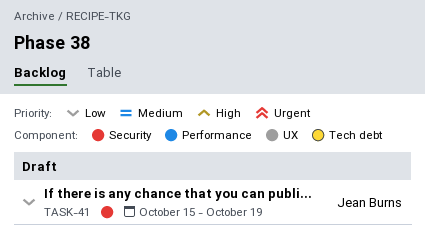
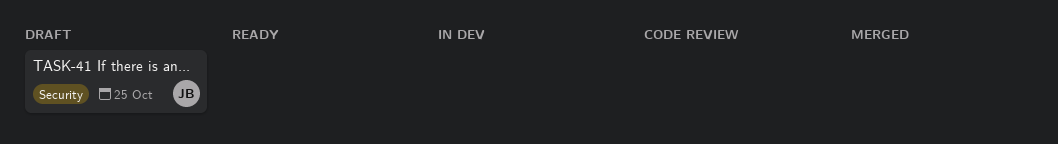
TASK-41, due: Oct 19 -> Oct 25

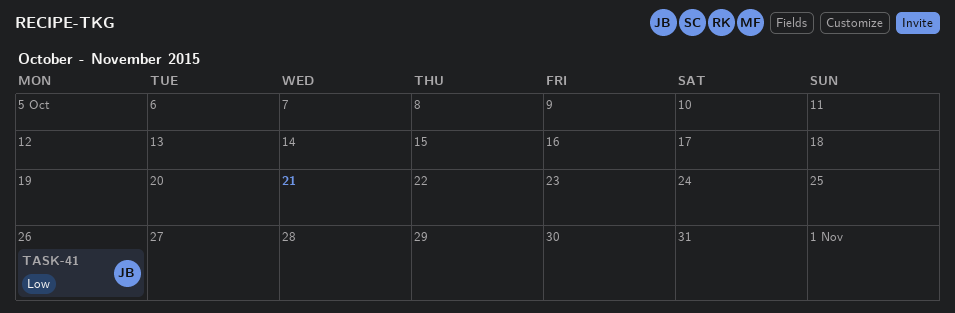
TASK-41, due: Oct 25 -> Oct 26

